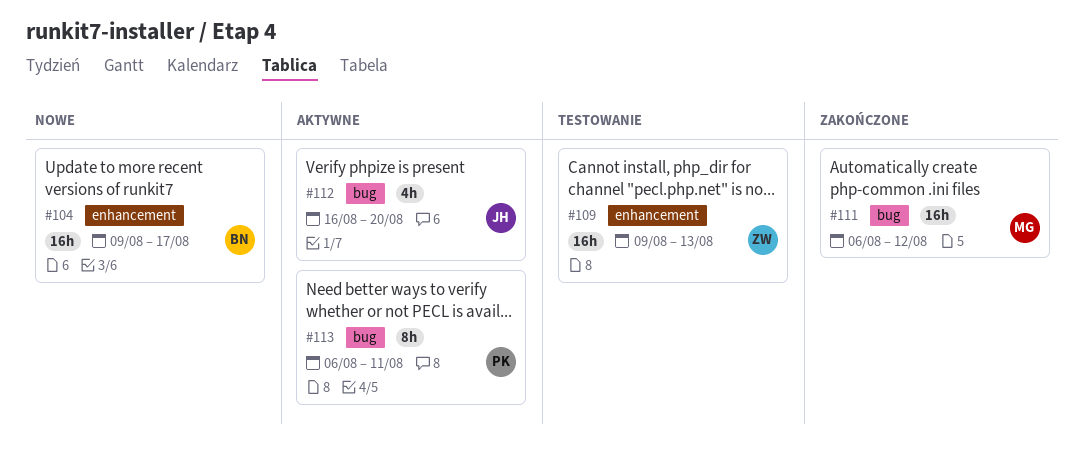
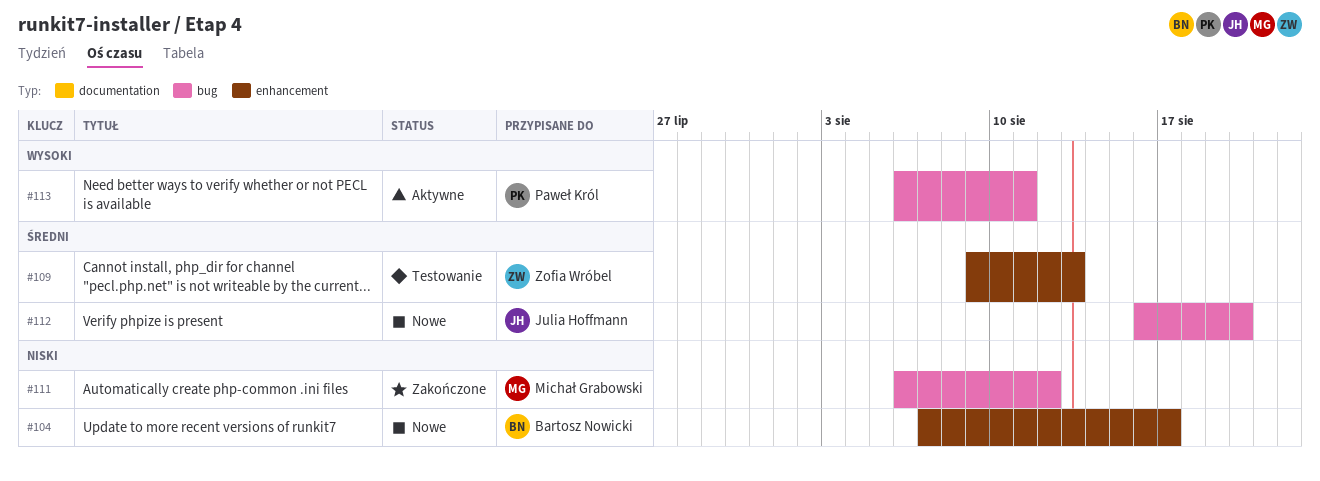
#104, start: Aug 9 -> Aug 7
#112, status: Aktywne -> Nowe

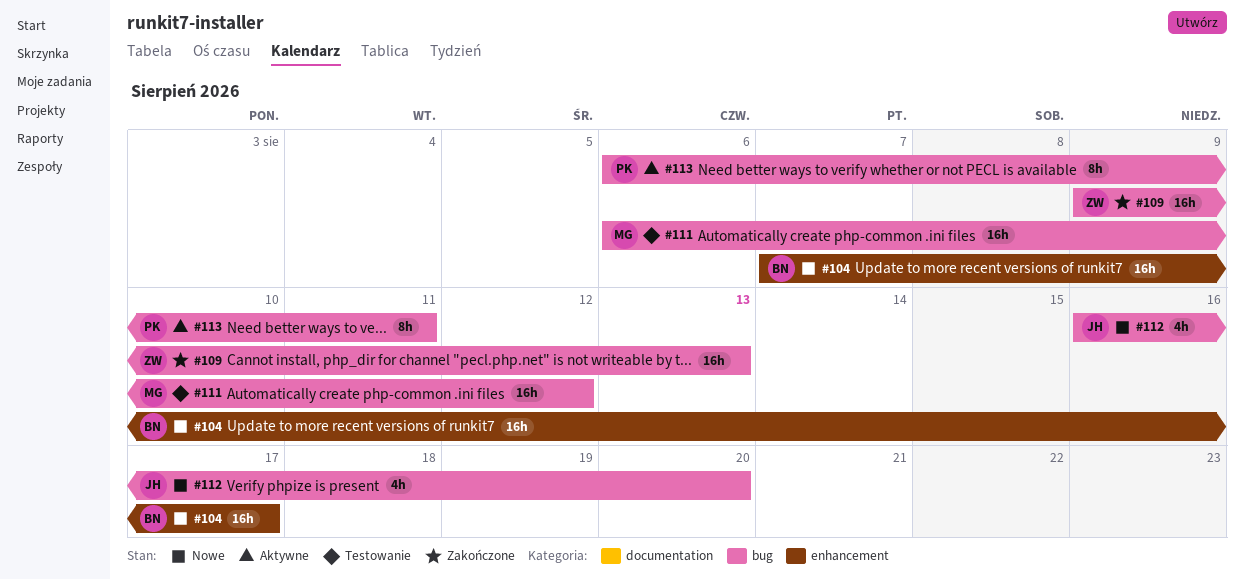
#109, status: Testowanie -> Zakończone
#109, label: enhancement -> bug
#111, status: Zakończone -> Testowanie

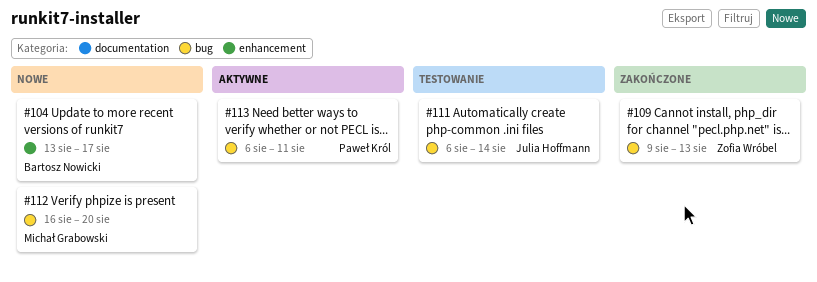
#104, start: Aug 7 -> Aug 13
#111, owner: Michał Grabowski -> Julia Hoffmann
#111, due: Aug 12 -> Aug 14
#112, owner: Julia Hoffmann -> Michał Grabowski

